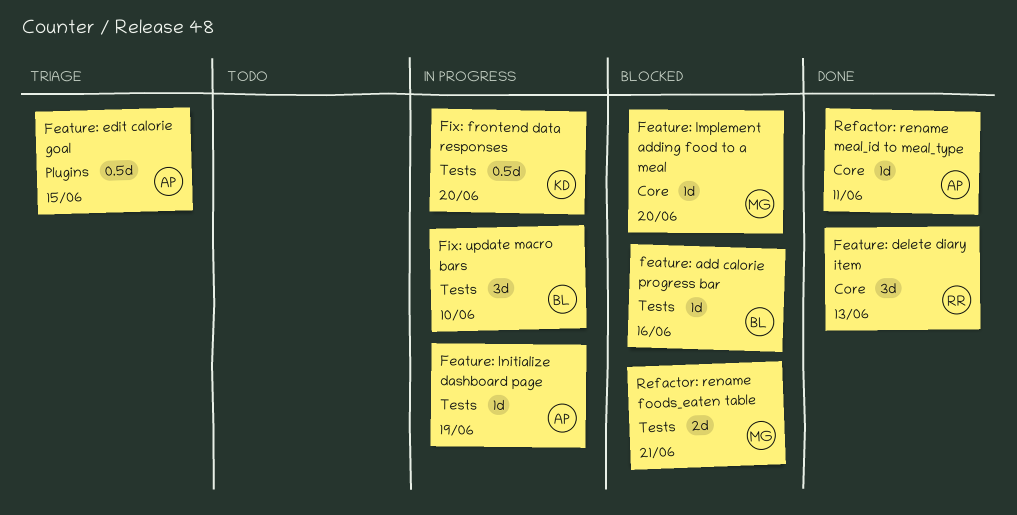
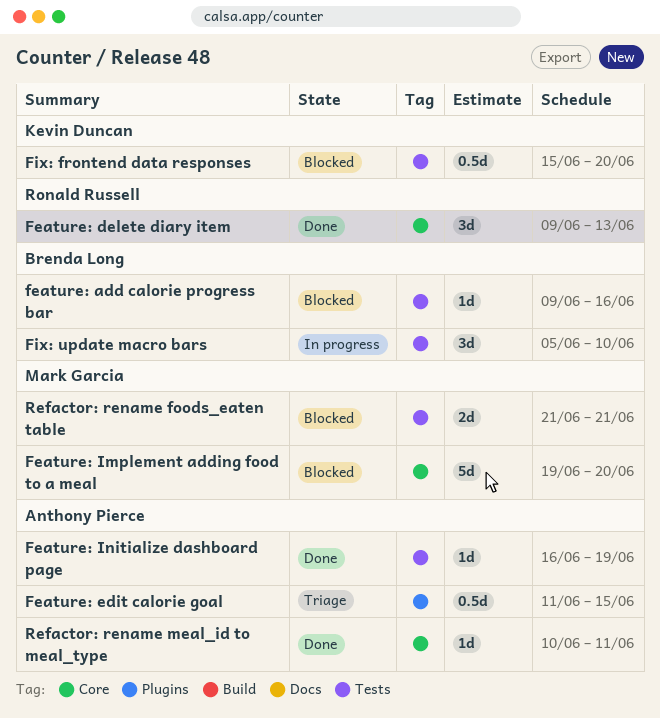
Feature: Implement adding food to a meal, estimate: 1d -> 5d
Feature: Initialize dashboard page, status: In progress -> Done
Fix: frontend data responses, status: In progress -> Blocked

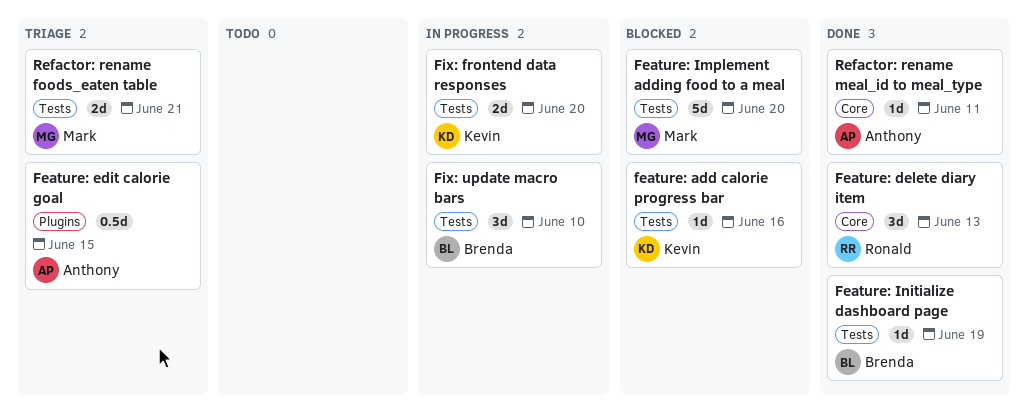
feature: add calorie progress bar, owner: Brenda Long -> Kevin Duncan
Feature: Implement adding food to a meal, label: Core -> Tests
Feature: Initialize dashboard page, owner: Anthony Pierce -> Brenda Long
Fix: frontend data responses, status: Blocked -> In progress
Fix: frontend data responses, estimate: 0.5d -> 2d
Refactor: rename foods_eaten table, status: Blocked -> Triage

